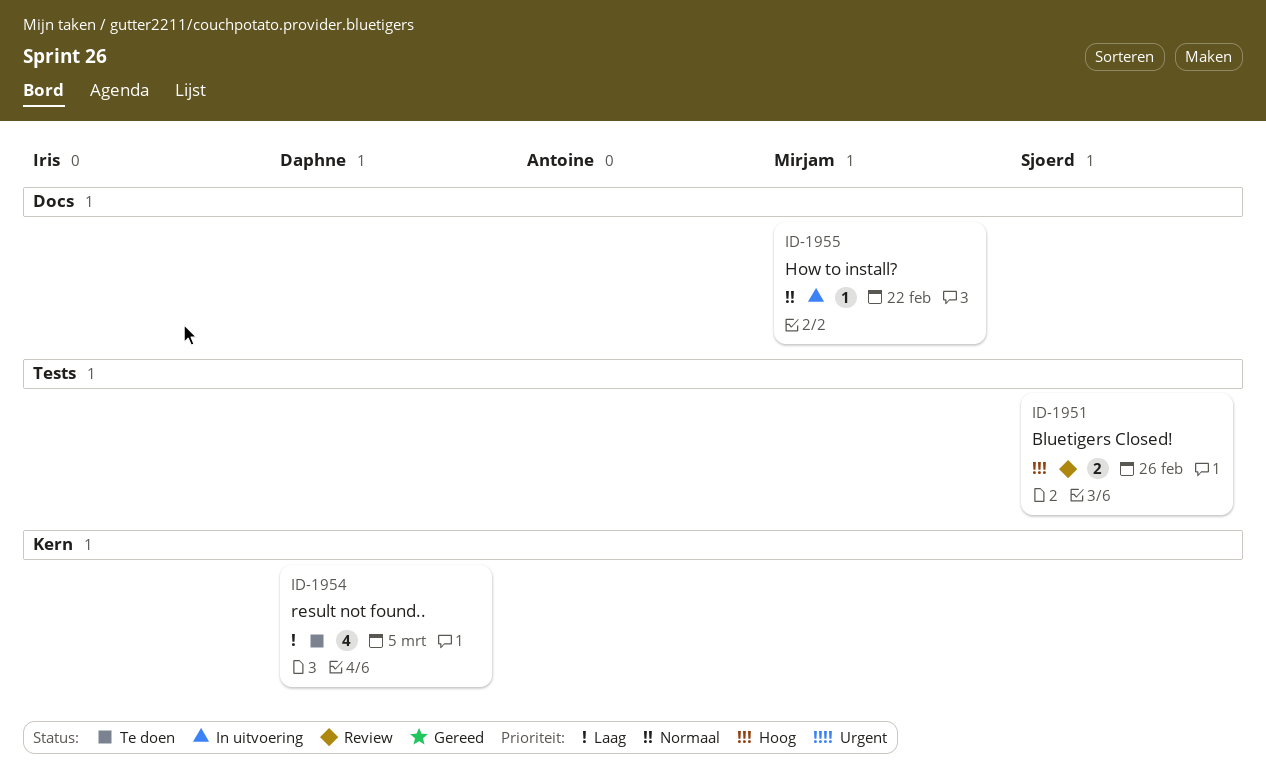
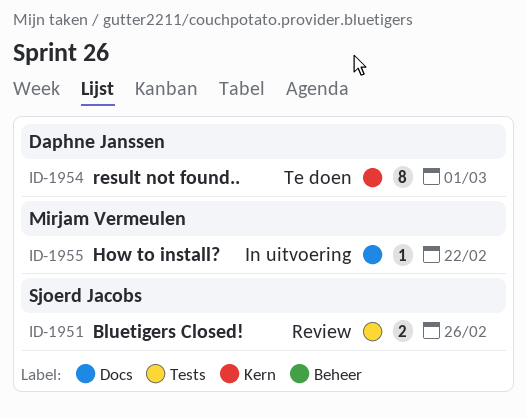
ID-1954, estimate: 4 -> 8
ID-1954, due: Mar 5 -> Mar 1

